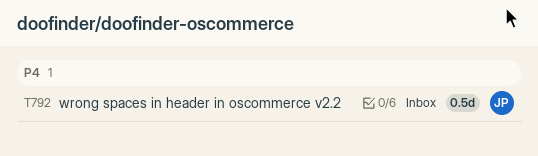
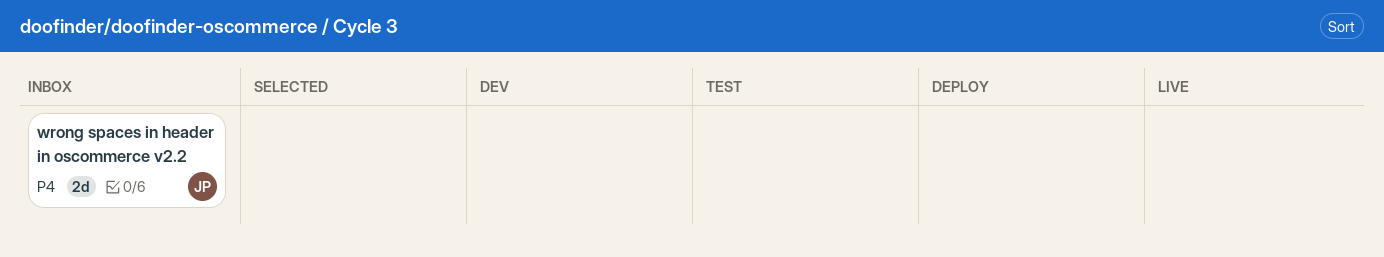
wrong spaces in header in oscommerce v2.2, estimate: 0.5d -> 2d

